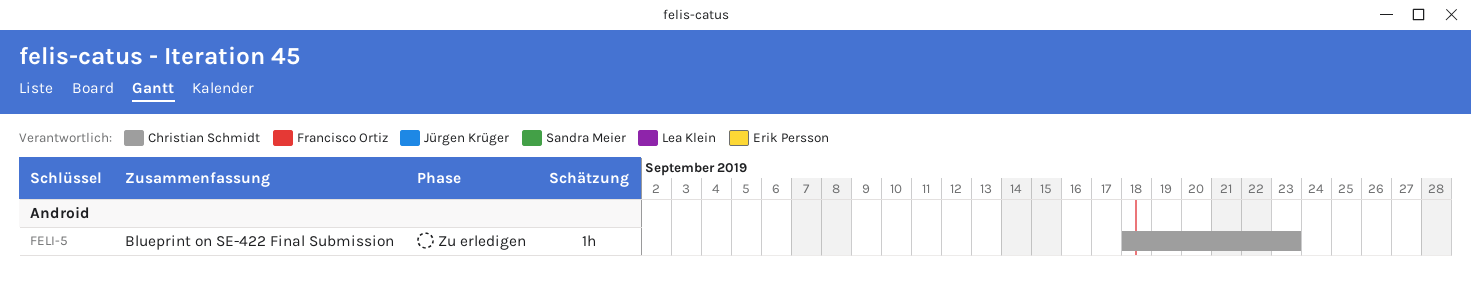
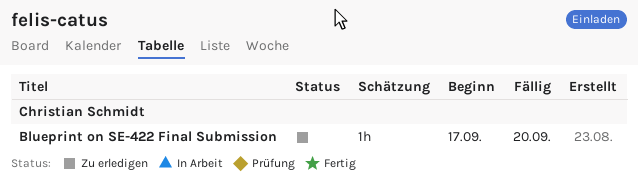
Blueprint on SE-422 Final Submission, start: Sep 18 -> Sep 17
Blueprint on SE-422 Final Submission, due: Sep 23 -> Sep 20

